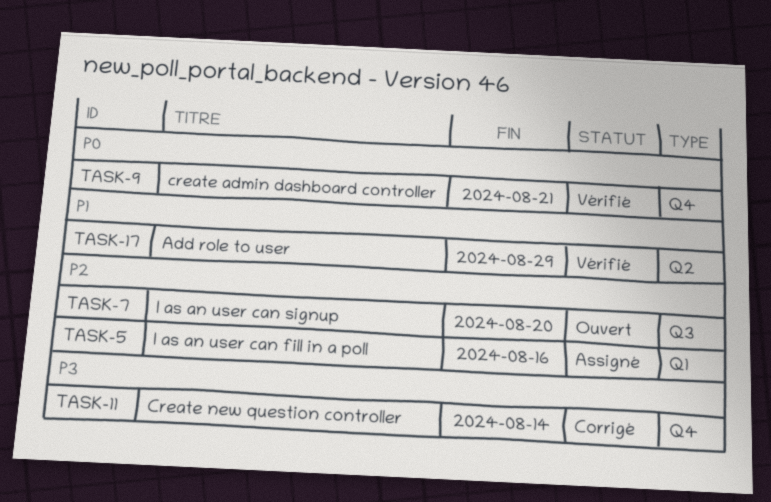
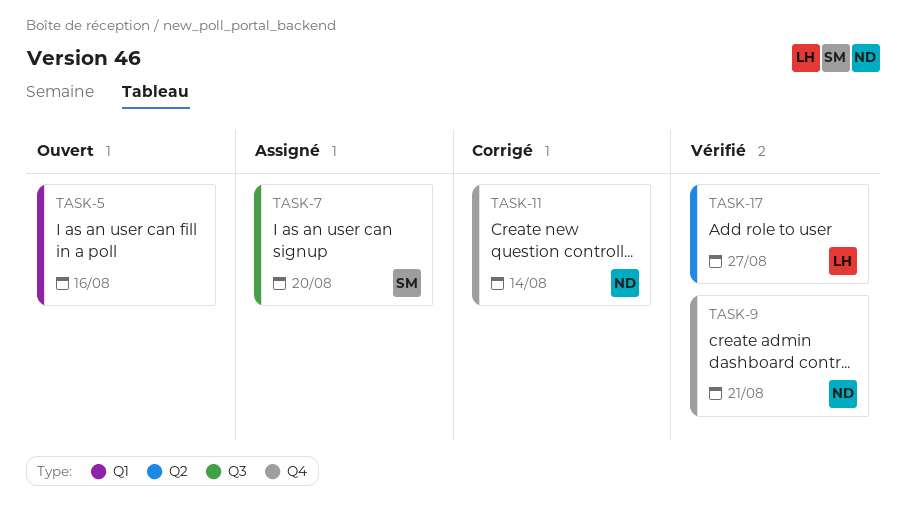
TASK-5, status: Assigné -> Ouvert
TASK-7, status: Ouvert -> Assigné
TASK-17, due: Aug 29 -> Aug 27

